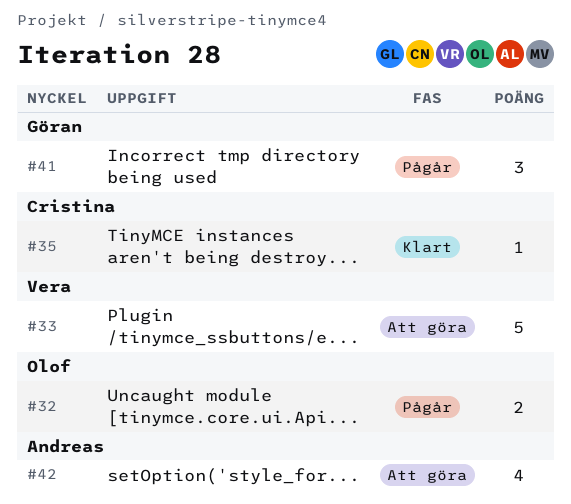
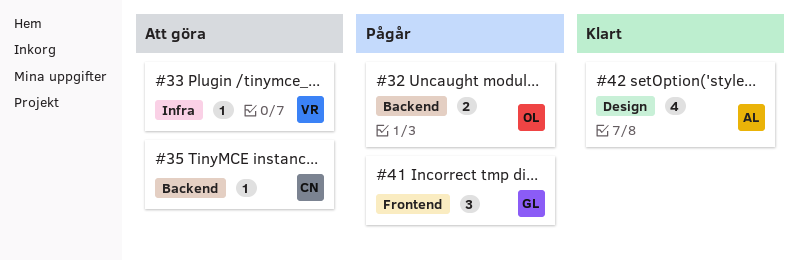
#33, estimate: 5 -> 1
#35, status: Klart -> Att göra
#42, status: Att göra -> Klart

